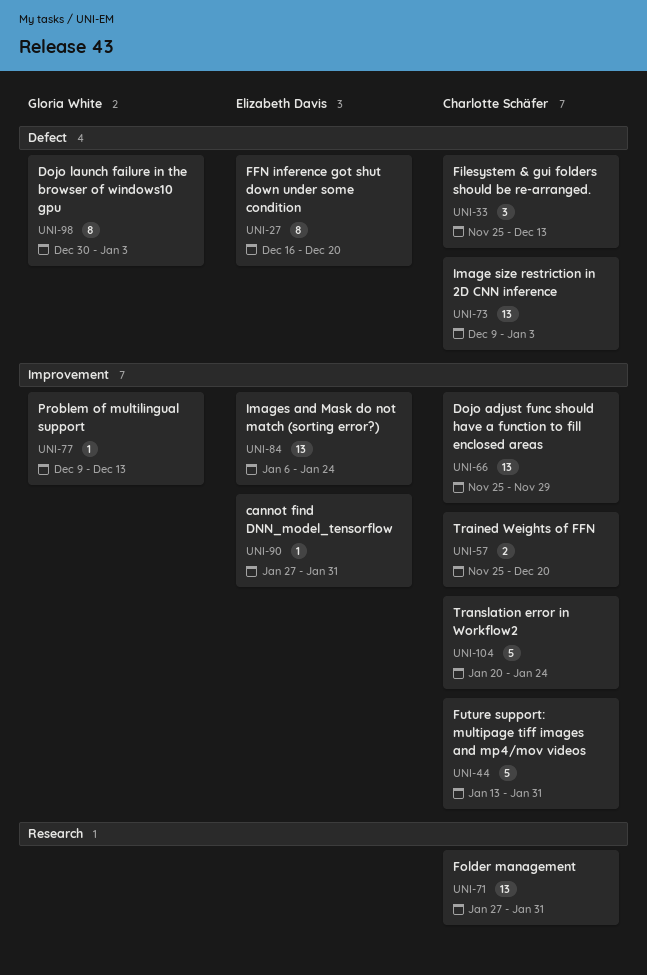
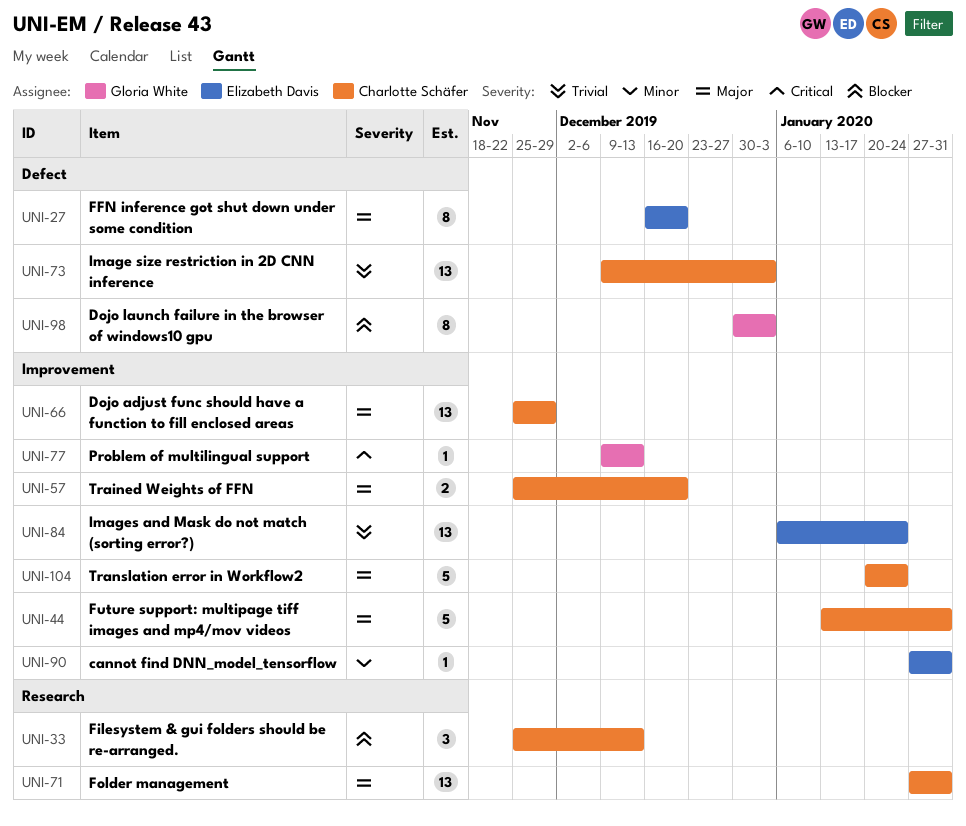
UNI-33, label: Defect -> Research

